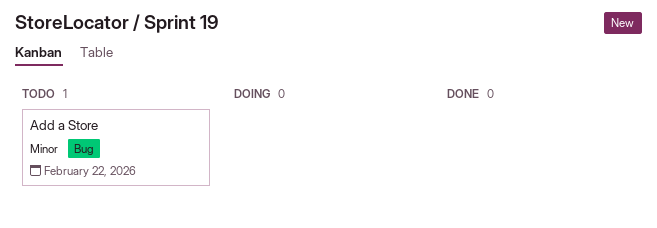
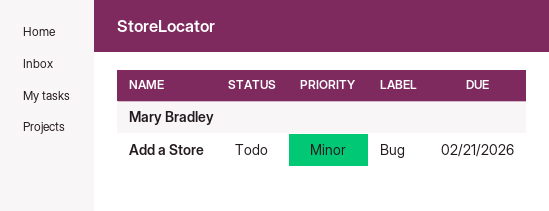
Add a Store, due: Feb 22 -> Feb 21

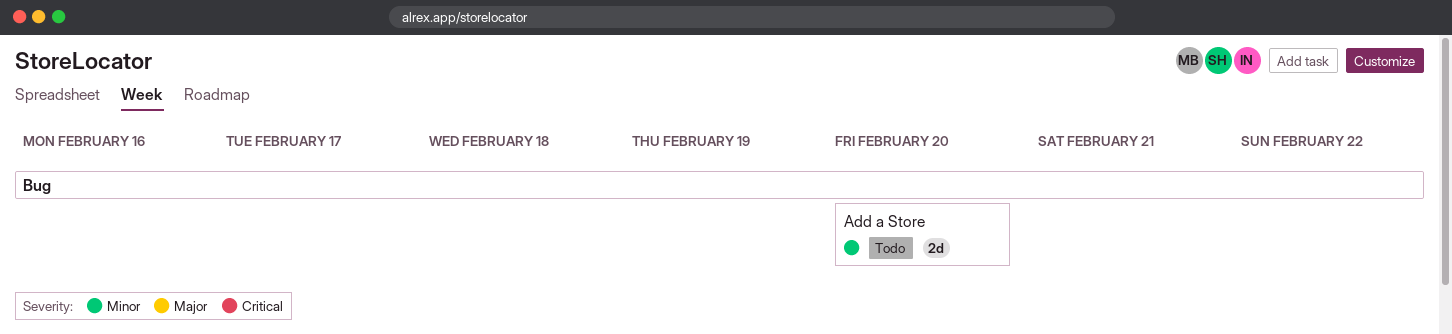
Add a Store, due: Feb 21 -> Feb 20

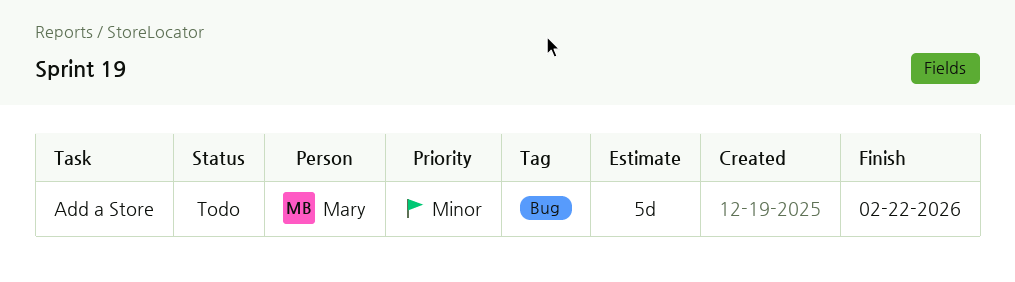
Add a Store, estimate: 2d -> 5d
Add a Store, due: Feb 20 -> Feb 22

